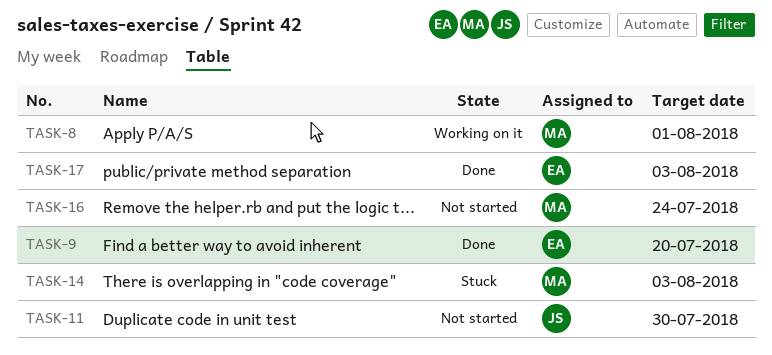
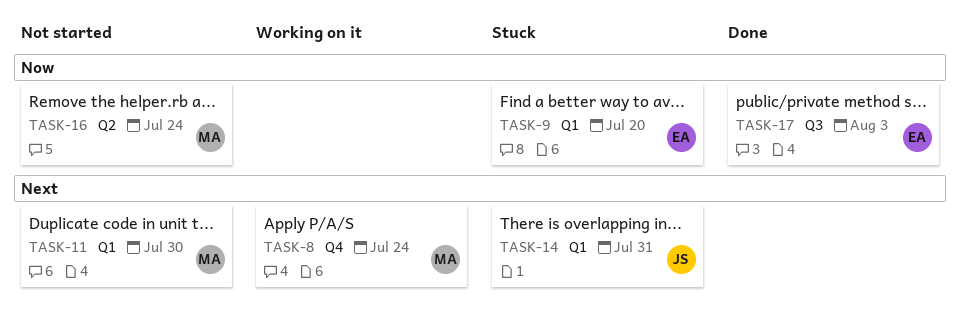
TASK-8, due: Aug 1 -> Jul 24
TASK-9, status: Done -> Stuck
TASK-11, owner: JS -> MA
TASK-14, owner: MA -> JS
TASK-14, due: Aug 3 -> Jul 31

